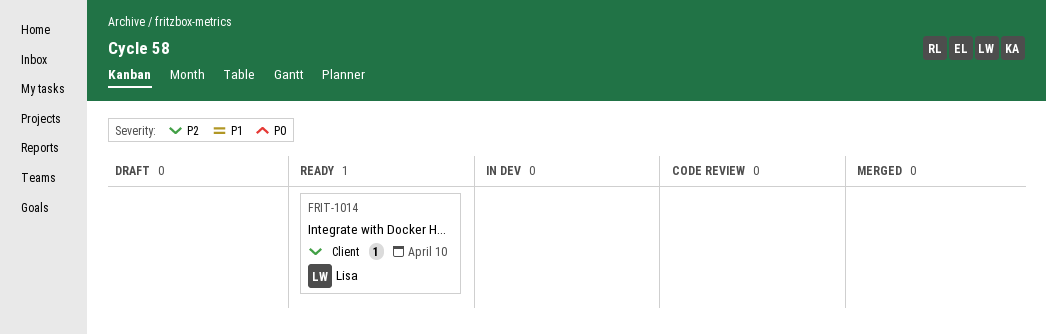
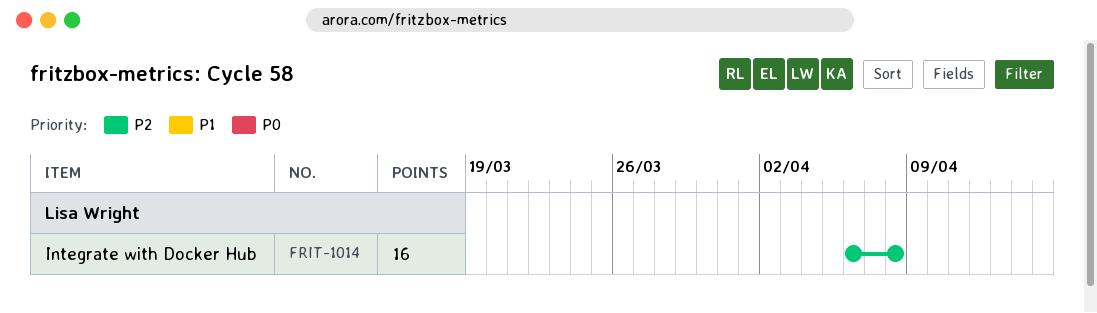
FRIT-1014, estimate: 1 -> 16
FRIT-1014, due: Apr 10 -> Apr 8

